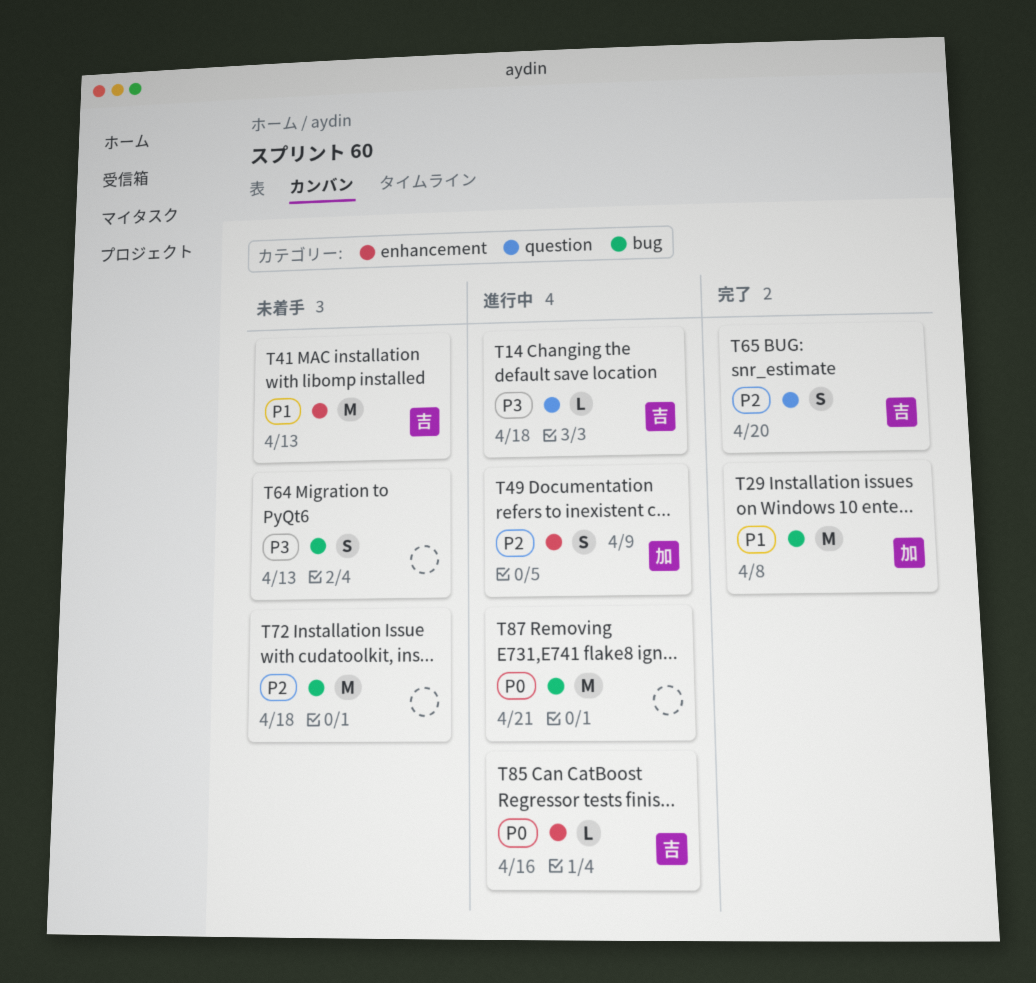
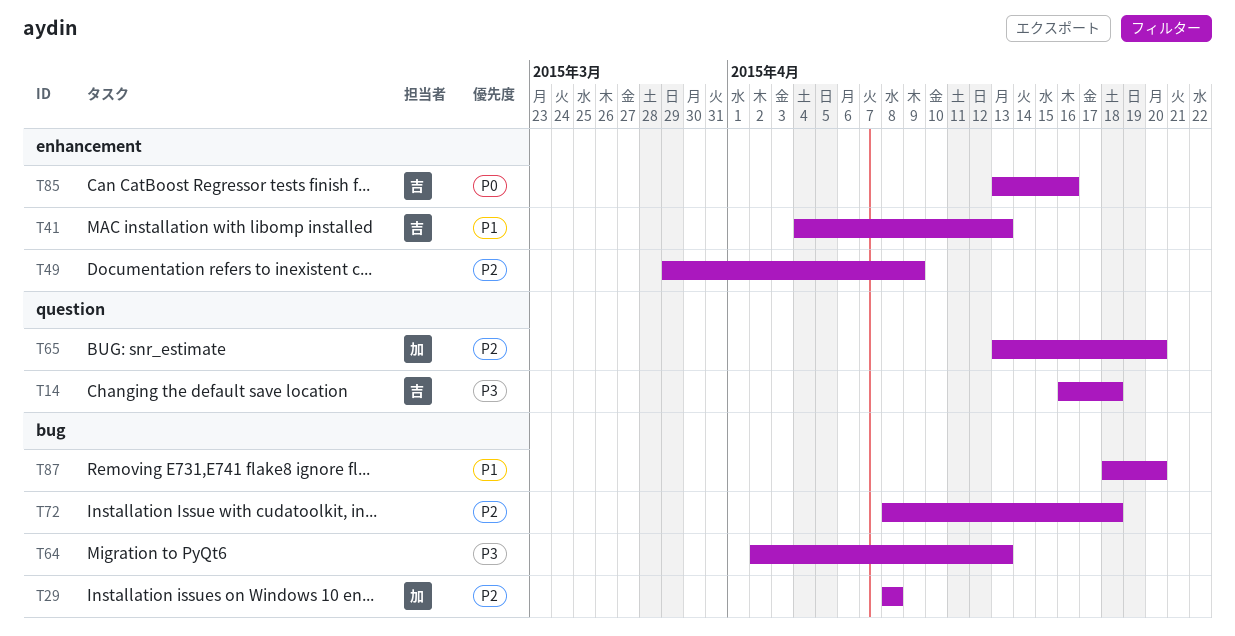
T29, priority: P1 -> P2
T49, owner: 加 -> none
T65, owner: 吉 -> 加
T87, priority: P0 -> P1
T87, due: Apr 21 -> Apr 20

